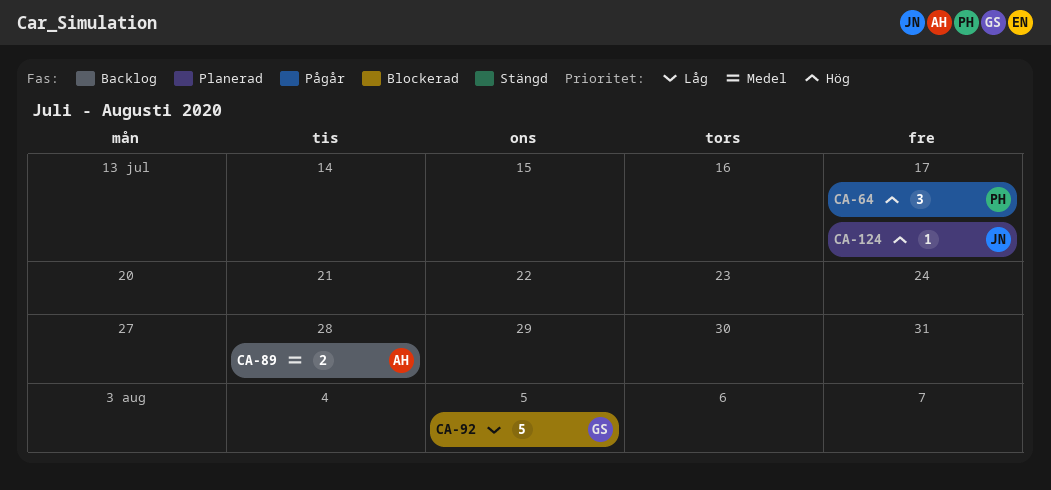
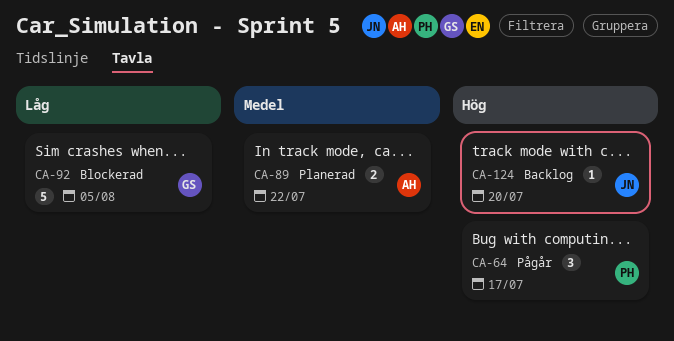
CA-89, status: Backlog -> Planerad
CA-89, due: Jul 28 -> Jul 22
CA-124, status: Planerad -> Backlog
CA-124, due: Jul 17 -> Jul 20

